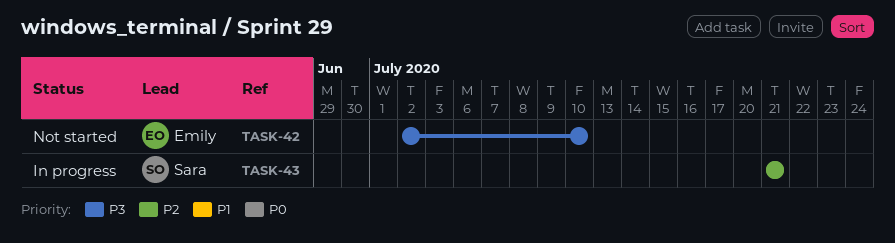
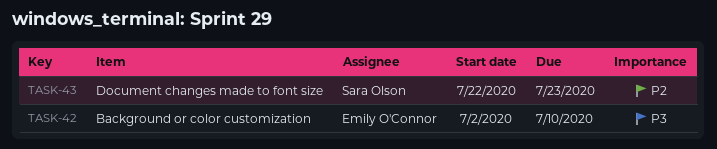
TASK-43, start: Jul 21 -> Jul 22
TASK-43, due: Jul 21 -> Jul 23

